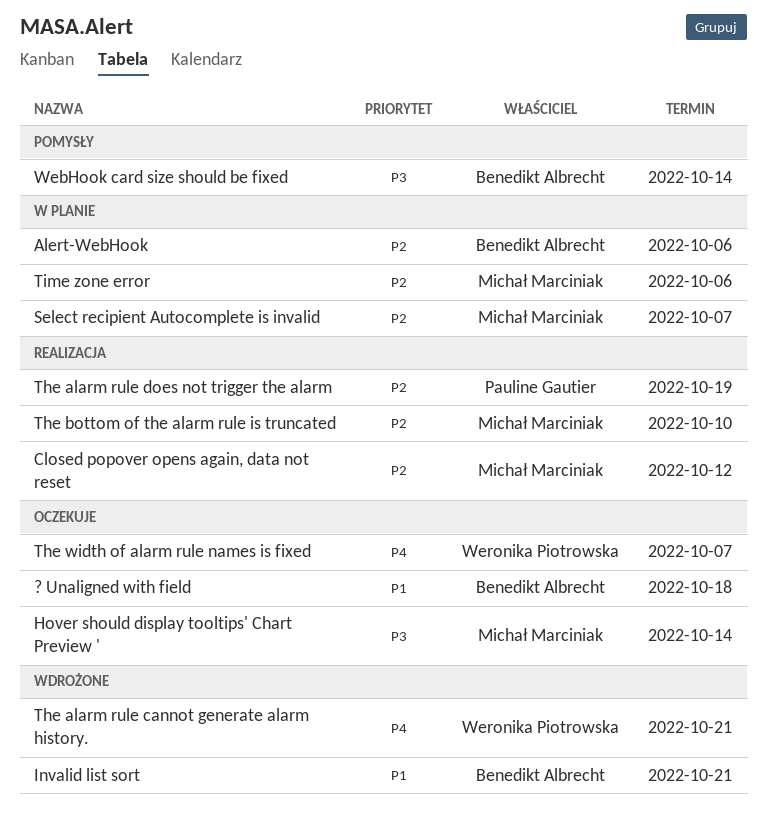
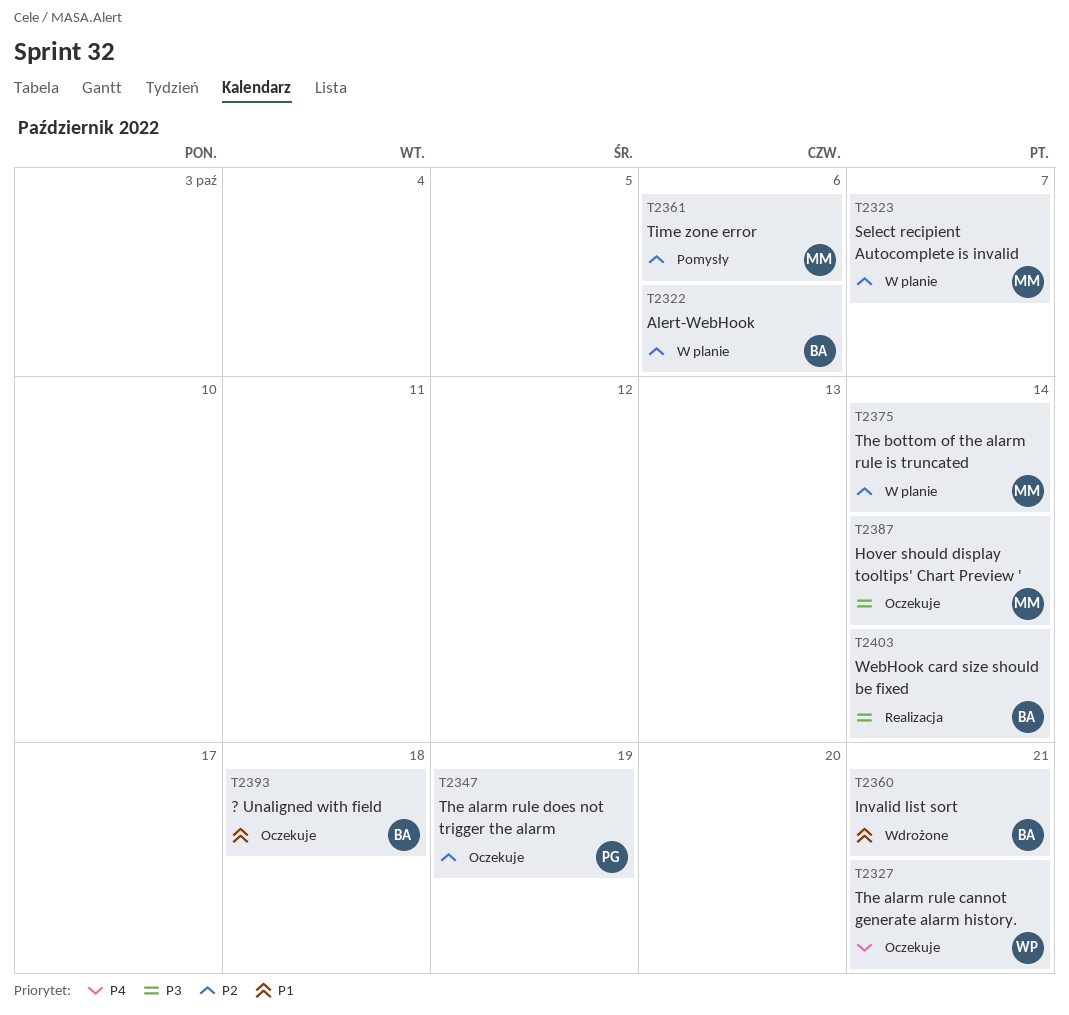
Closed popover opens again, data not reset: present -> none
The alarm rule cannot generate alarm history., status: Wdrożone -> Oczekuje
The alarm rule does not trigger the alarm, status: Realizacja -> Oczekuje
The bottom of the alarm rule is truncated, status: Realizacja -> W planie
The bottom of the alarm rule is truncated, due: Oct 10 -> Oct 14
The width of alarm rule names is fixed: present -> none
Time zone error, status: W planie -> Pomysły
WebHook card size should be fixed, status: Pomysły -> Realizacja

